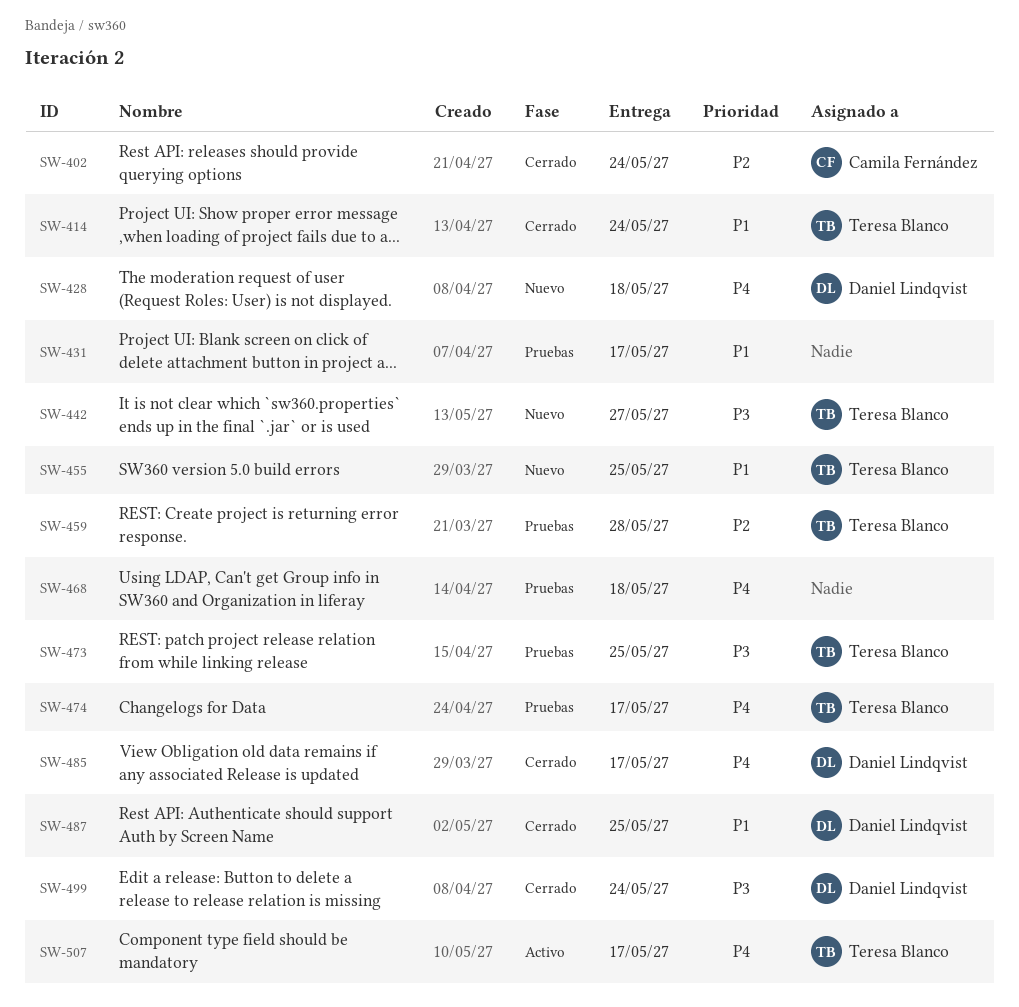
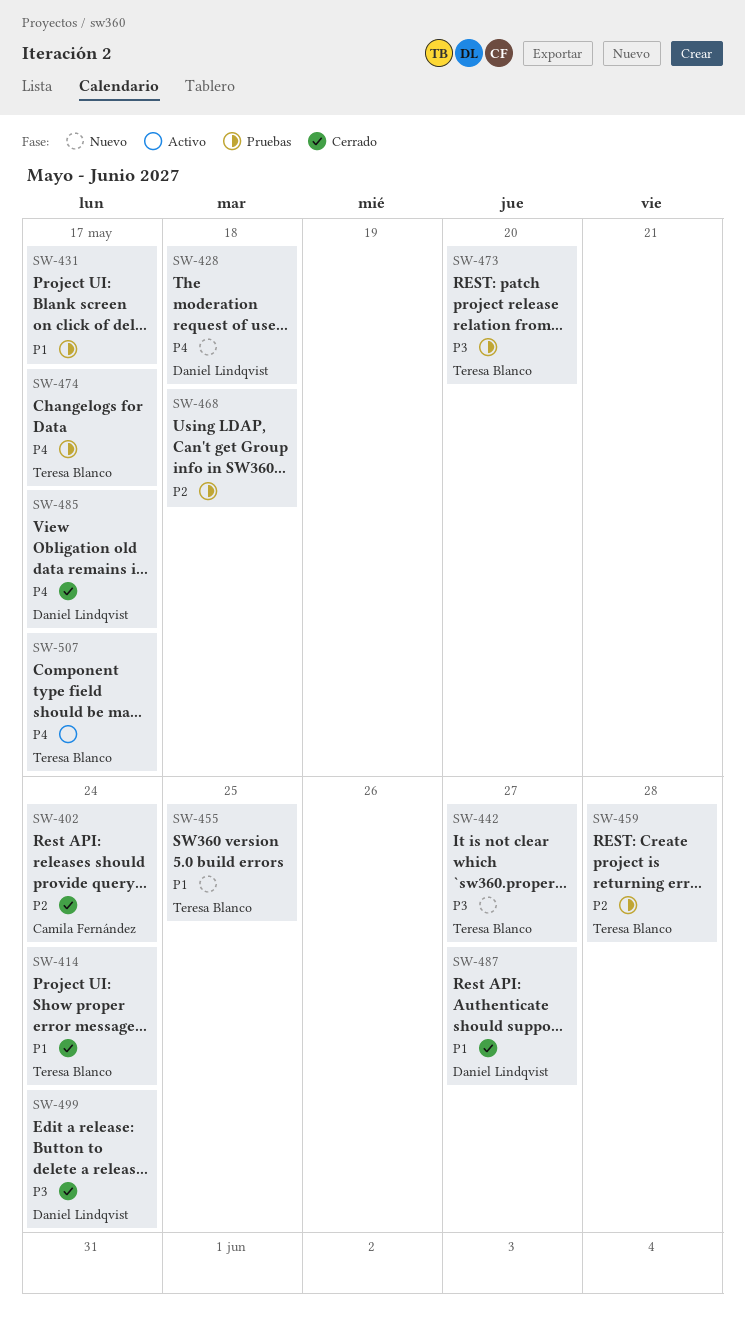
SW-468, priority: P4 -> P2
SW-473, due: May 25 -> May 20
SW-487, due: May 25 -> May 27

